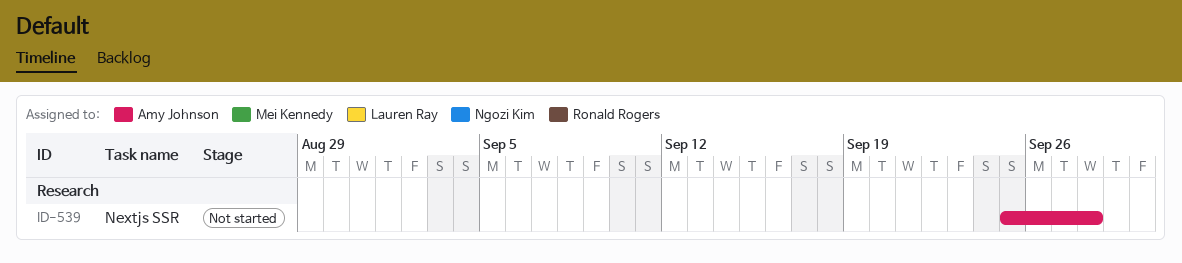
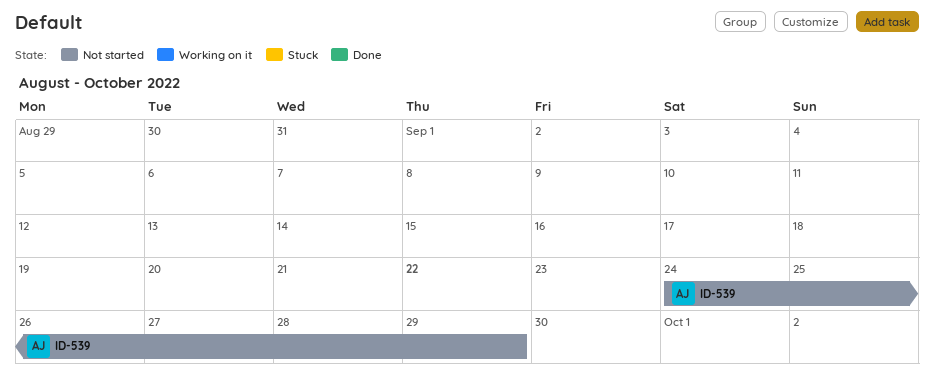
ID-539, start: Sep 25 -> Sep 24
ID-539, due: Sep 28 -> Sep 29

